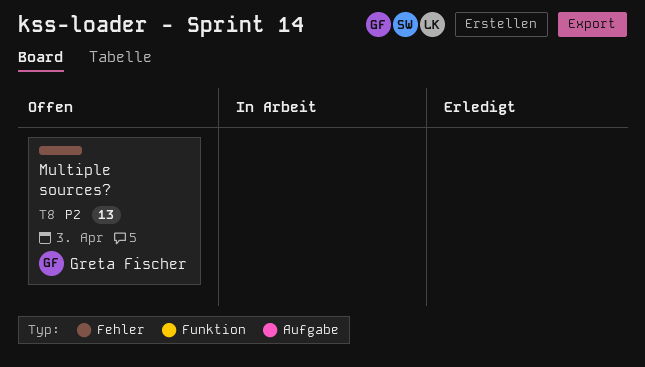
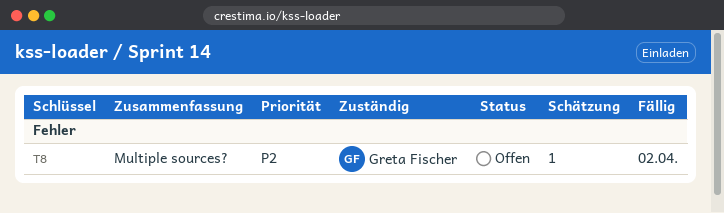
T8, estimate: 13 -> 1
T8, due: Apr 3 -> Apr 2

